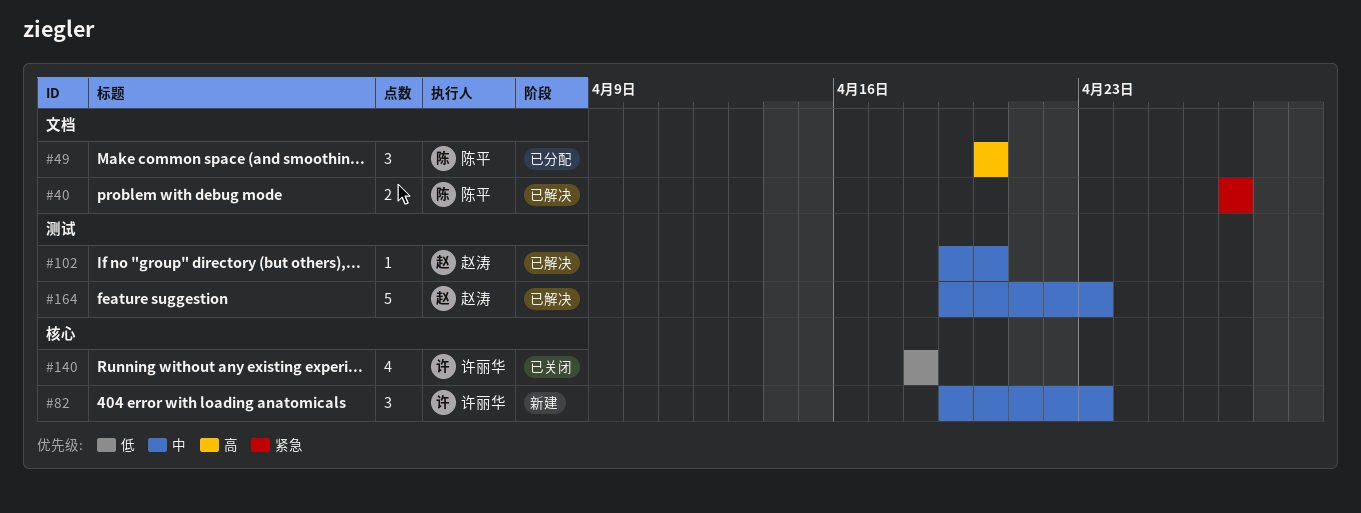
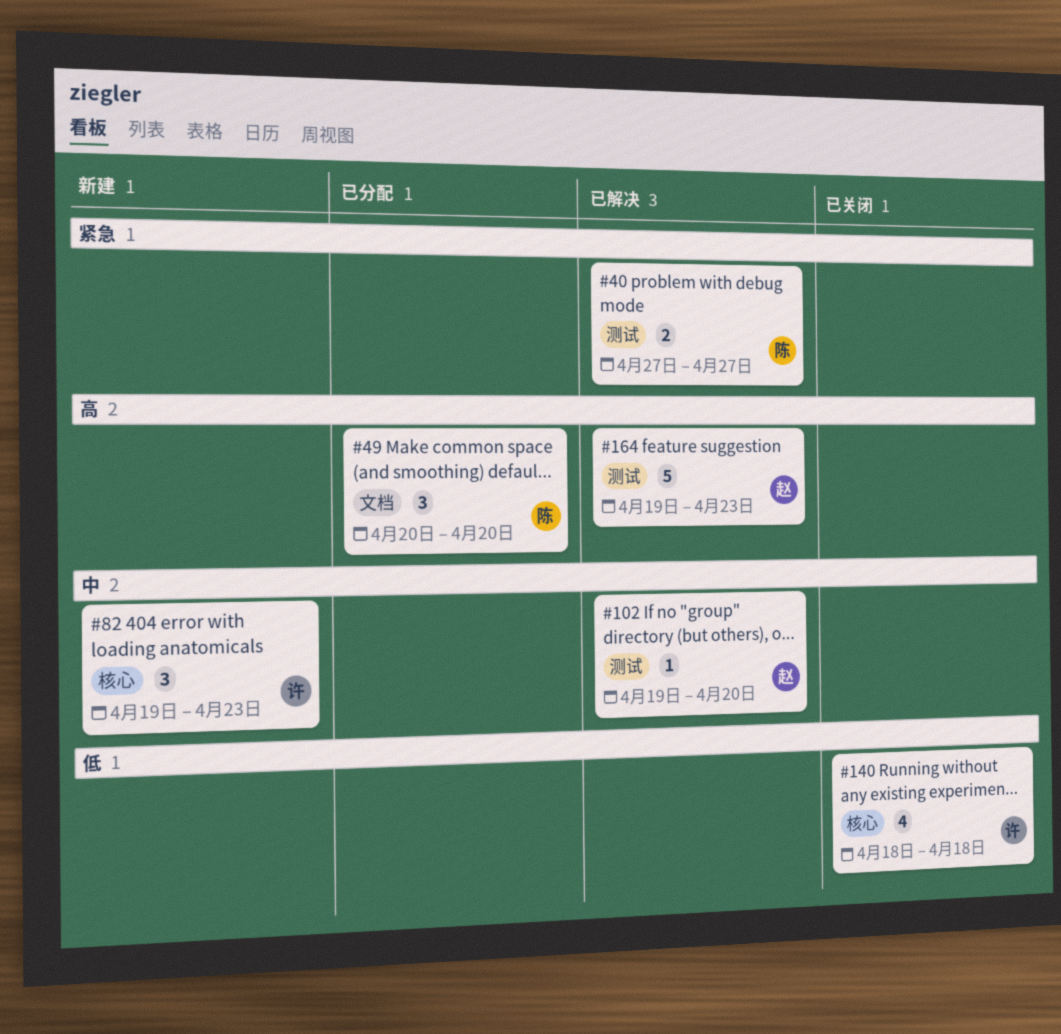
#40, label: 文档 -> 测试
#164, priority: 中 -> 高

